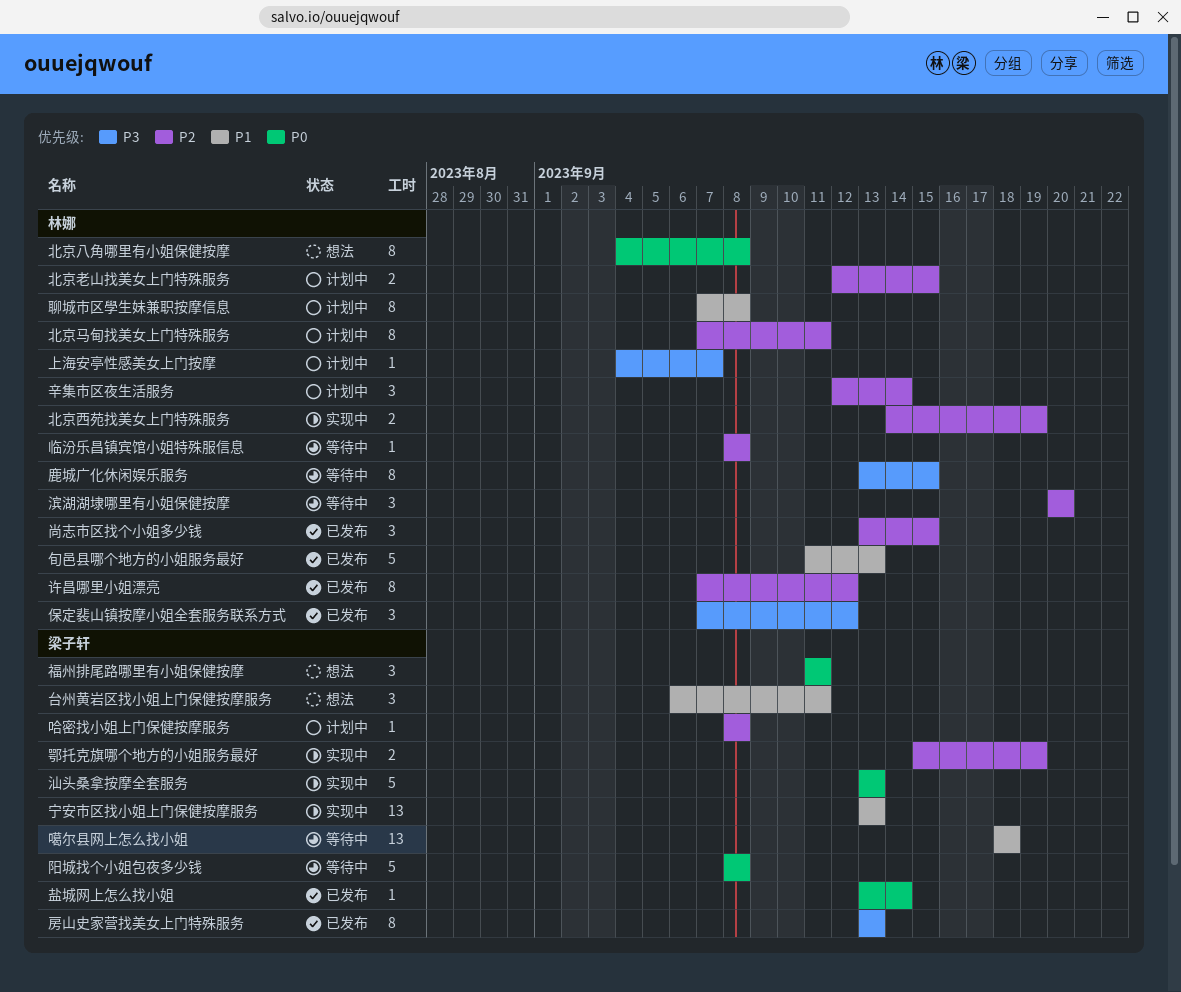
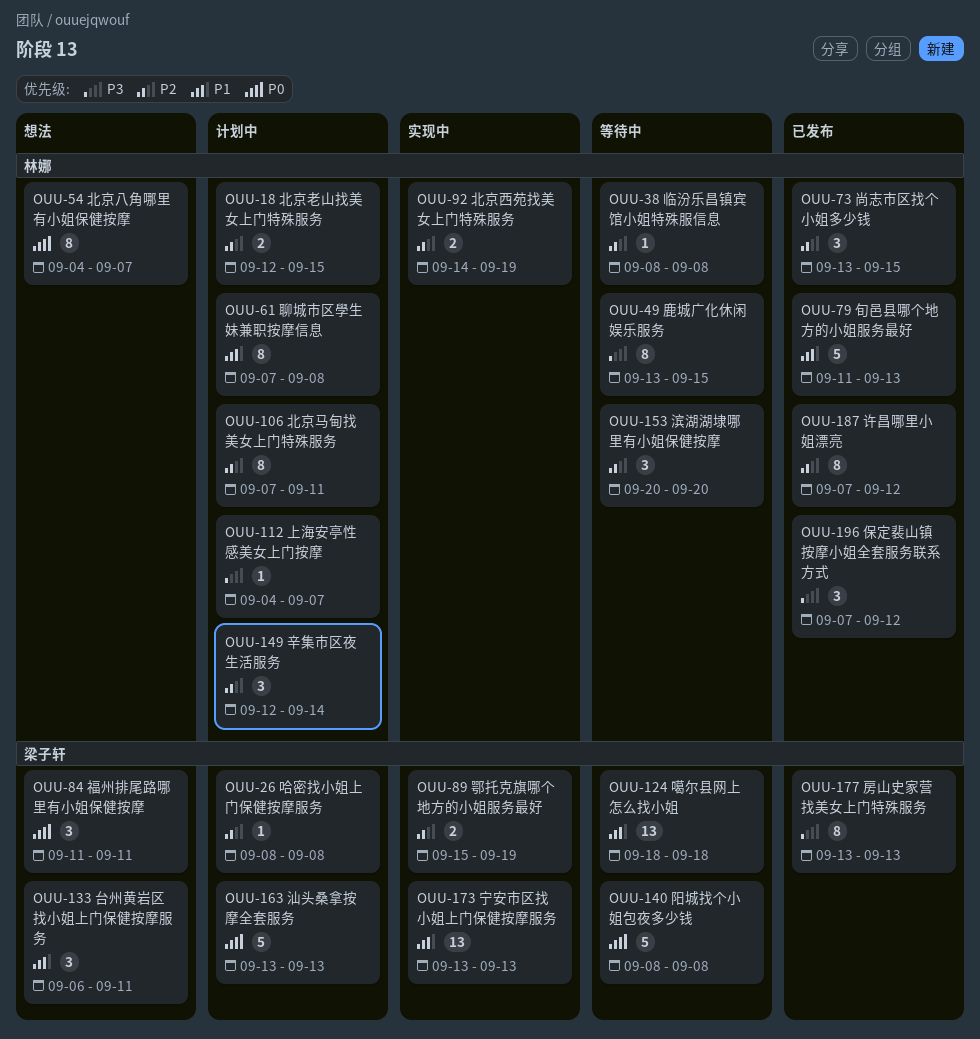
北京八角哪里有小姐保健按摩, due: Sep 8 -> Sep 7
汕头桑拿按摩全套服务, status: 实现中 -> 计划中
盐城网上怎么找小姐: present -> none

